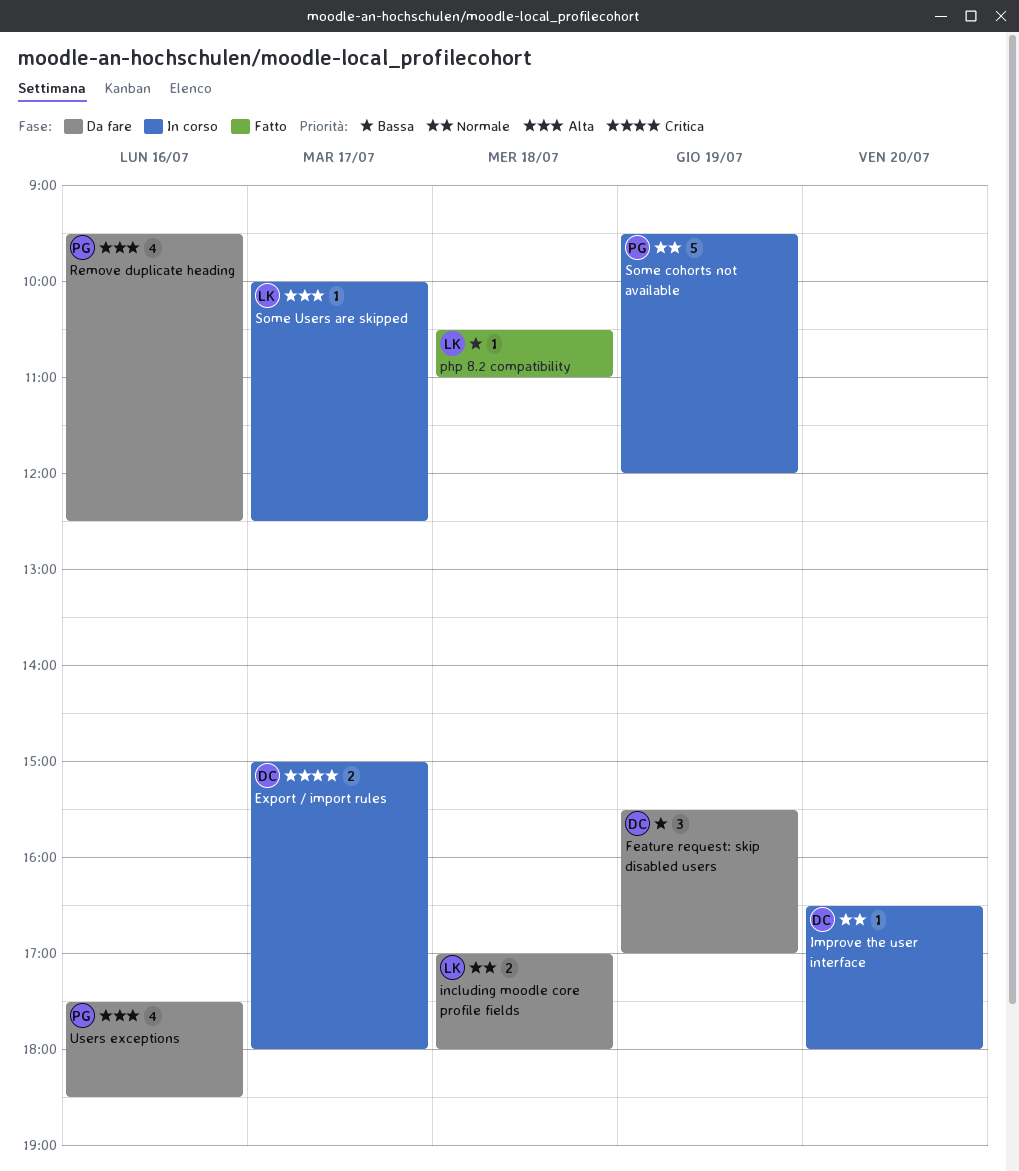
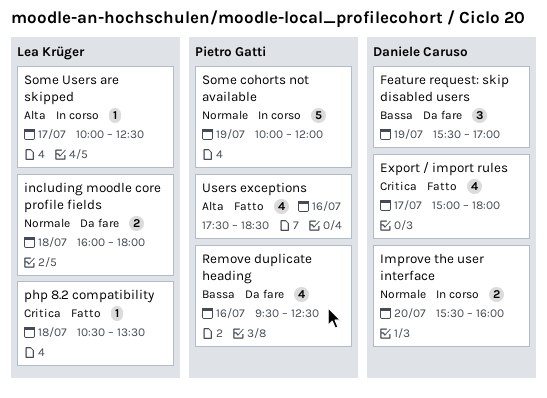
Export / import rules, status: In corso -> Fatto
Export / import rules, estimate: 2 -> 4
Improve the user interface, estimate: 1 -> 2
Improve the user interface, begins: 16:30 -> 15:30
Improve the user interface, ends: 18:00 -> 16:00
including moodle core profile fields, begins: 17:00 -> 16:00
php 8.2 compatibility, priority: Bassa -> Critica
php 8.2 compatibility, ends: 11:00 -> 13:30
Remove duplicate heading, priority: Alta -> Bassa
Some cohorts not available, begins: 09:30 -> 10:00
Users exceptions, status: Da fare -> Fatto

